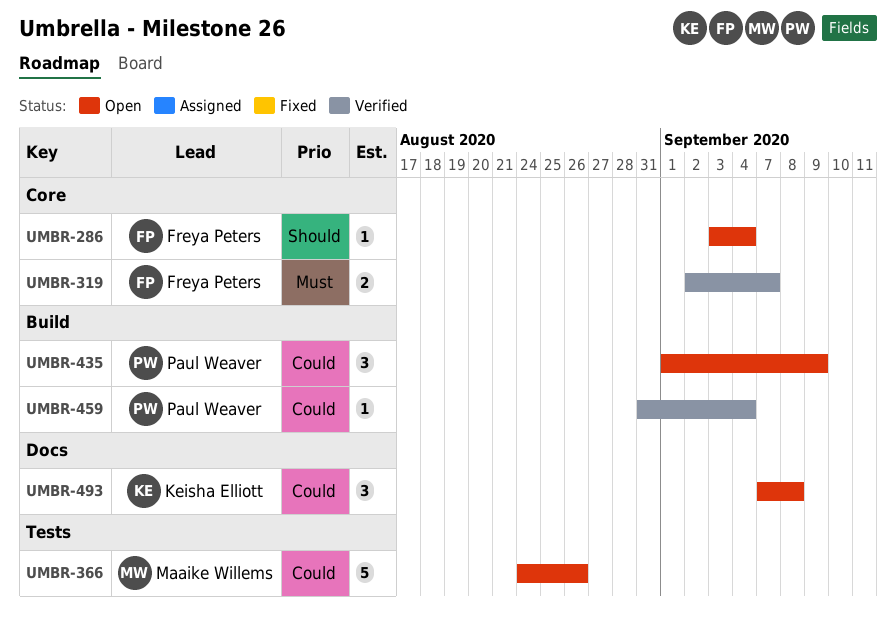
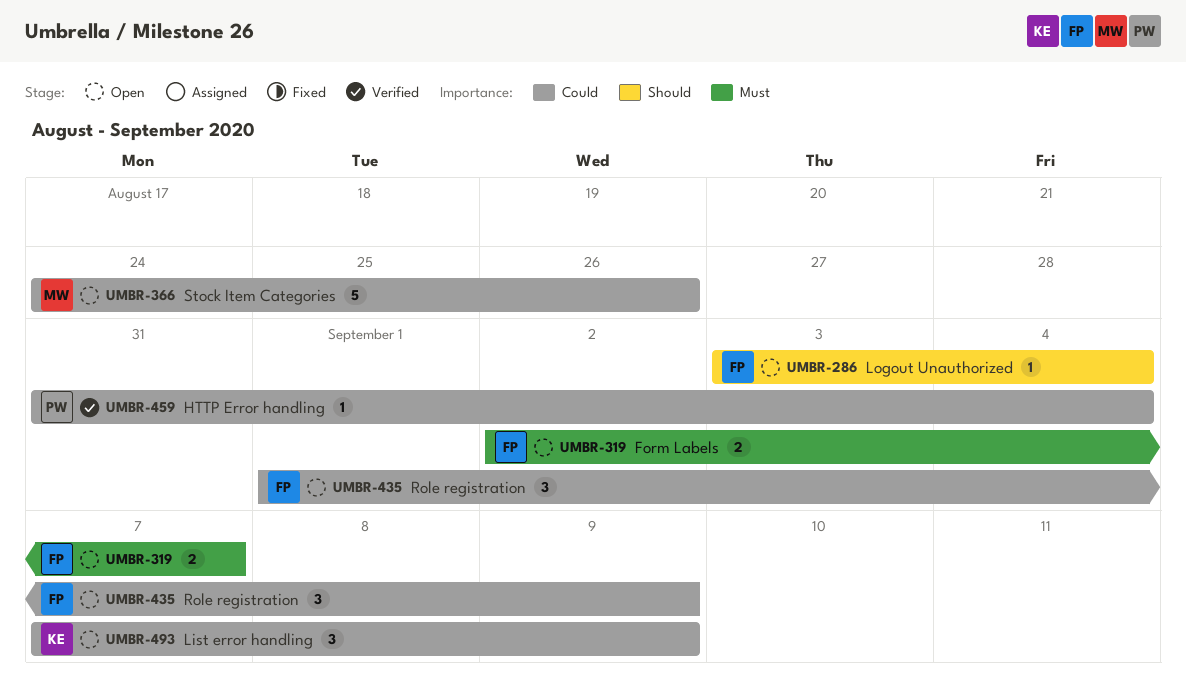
UMBR-319, status: Verified -> Open
UMBR-435, owner: Paul Weaver -> Freya Peters
UMBR-493, due: Sep 8 -> Sep 9

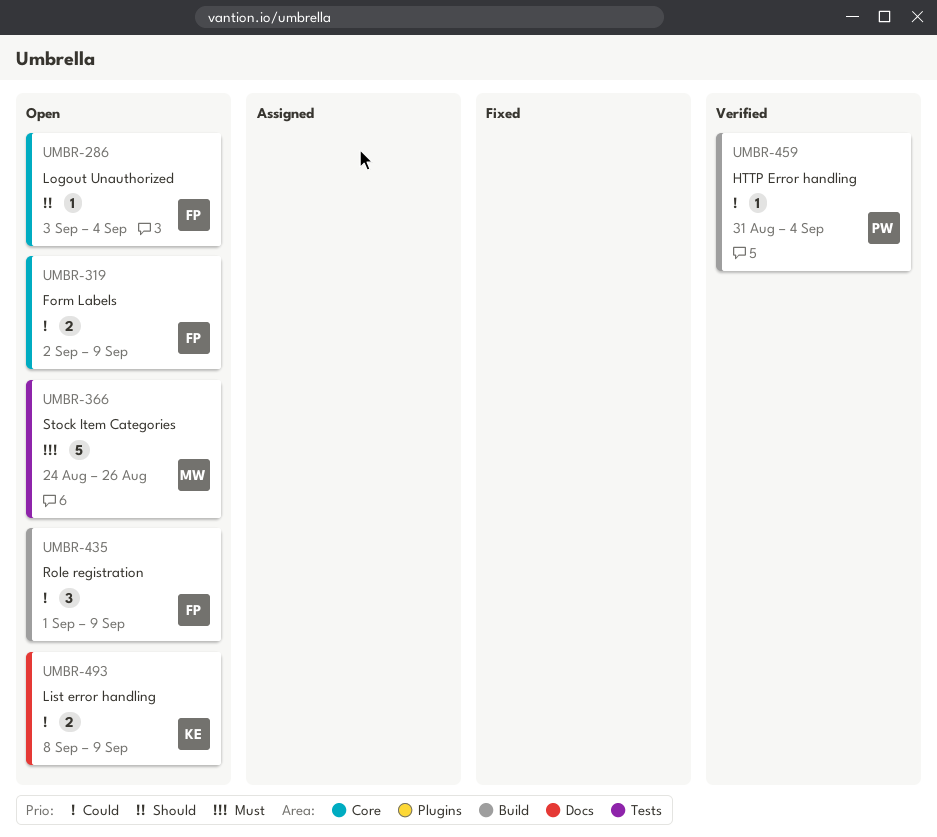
UMBR-319, priority: Must -> Could
UMBR-319, due: Sep 7 -> Sep 9
UMBR-366, priority: Could -> Must
UMBR-493, estimate: 3 -> 2
UMBR-493, start: Sep 7 -> Sep 8

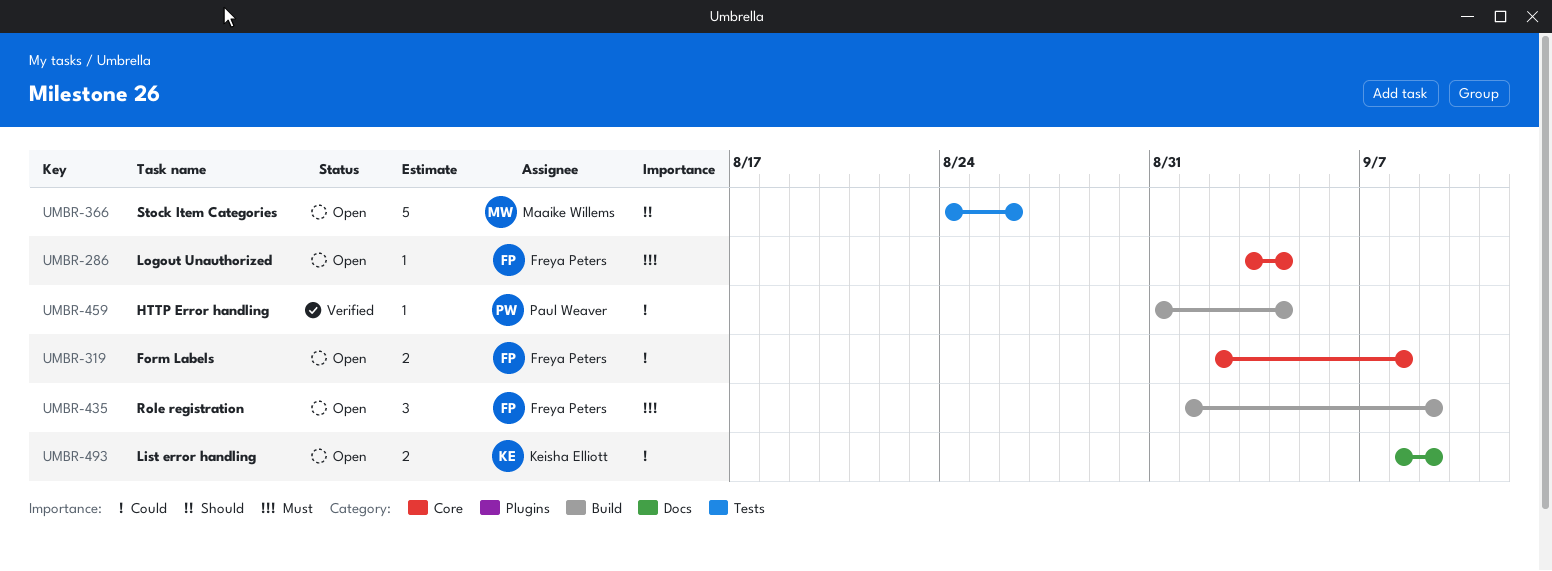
UMBR-286, priority: Should -> Must
UMBR-319, due: Sep 9 -> Sep 8
UMBR-366, priority: Must -> Should
UMBR-435, priority: Could -> Must

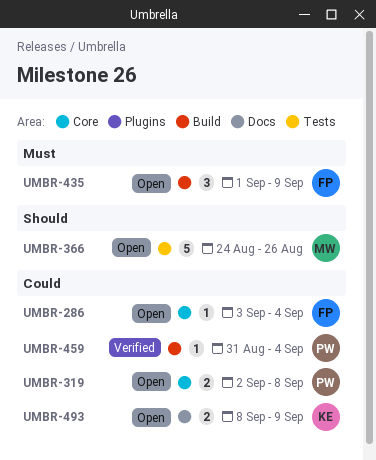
UMBR-286, priority: Must -> Could
UMBR-319, owner: Freya Peters -> Paul Weaver

